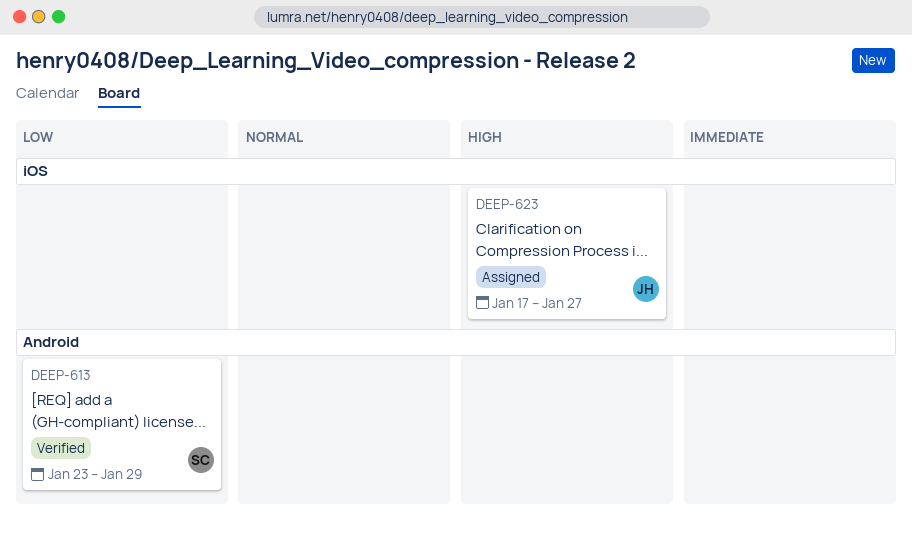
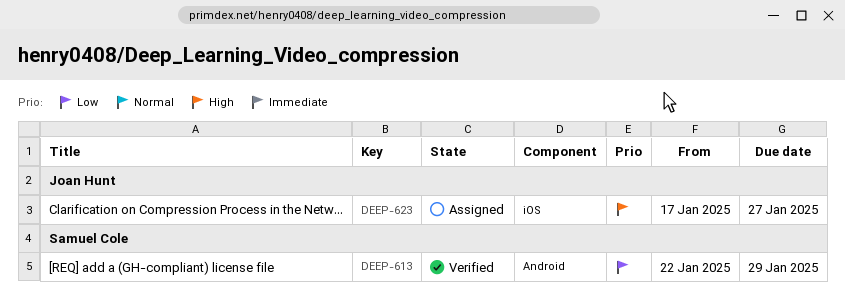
DEEP-613, start: Jan 23 -> Jan 22

